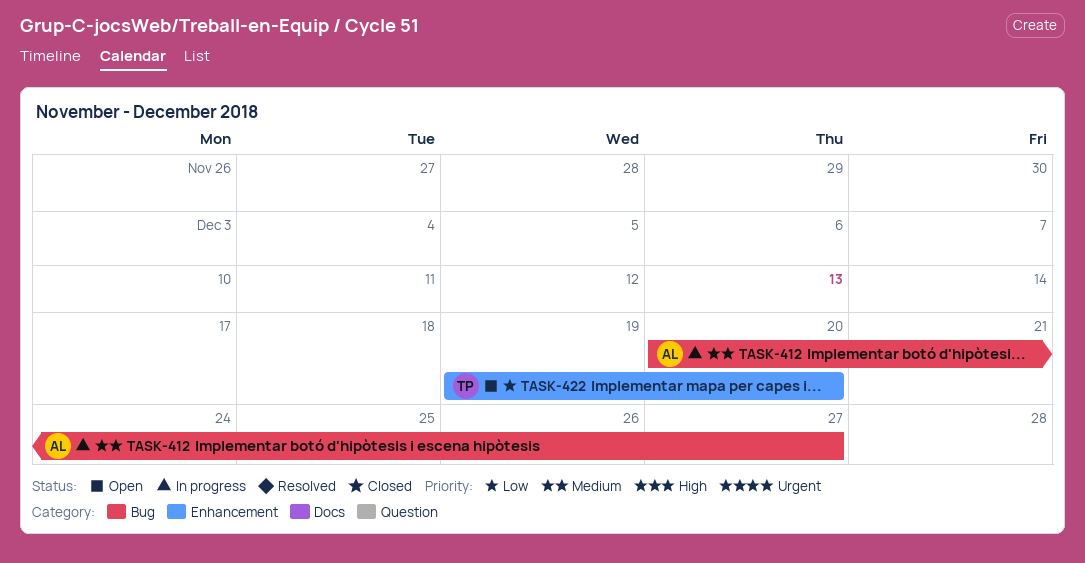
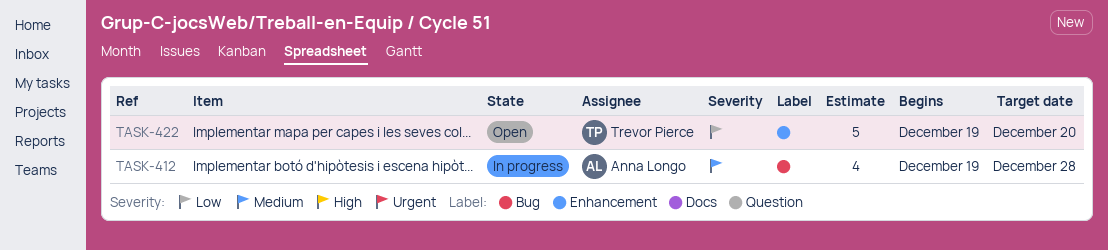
TASK-412, start: Dec 20 -> Dec 19
TASK-412, due: Dec 27 -> Dec 28

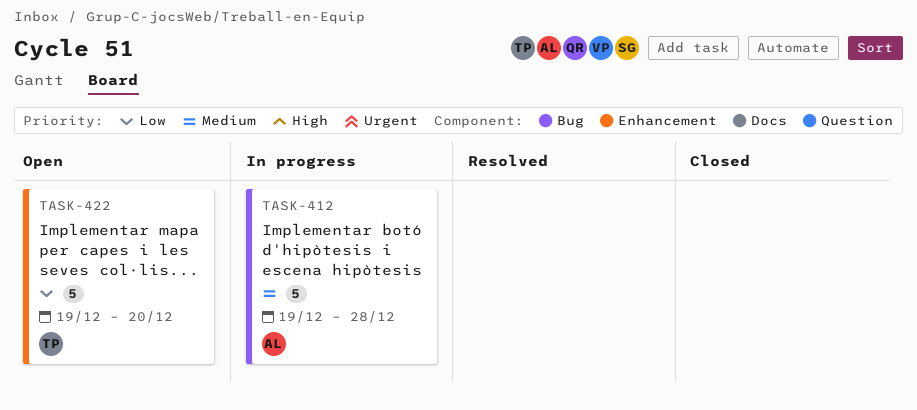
TASK-412, estimate: 4 -> 5

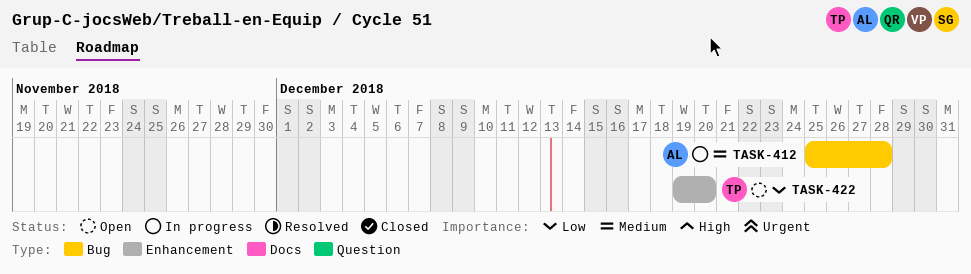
TASK-412, start: Dec 19 -> Dec 25

